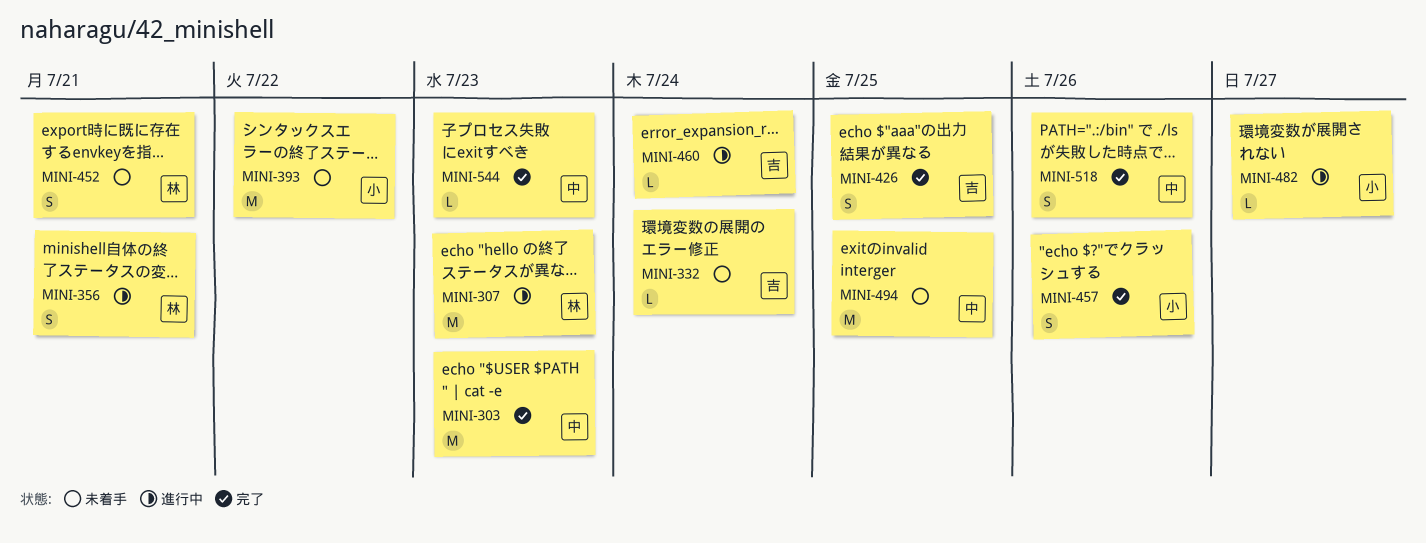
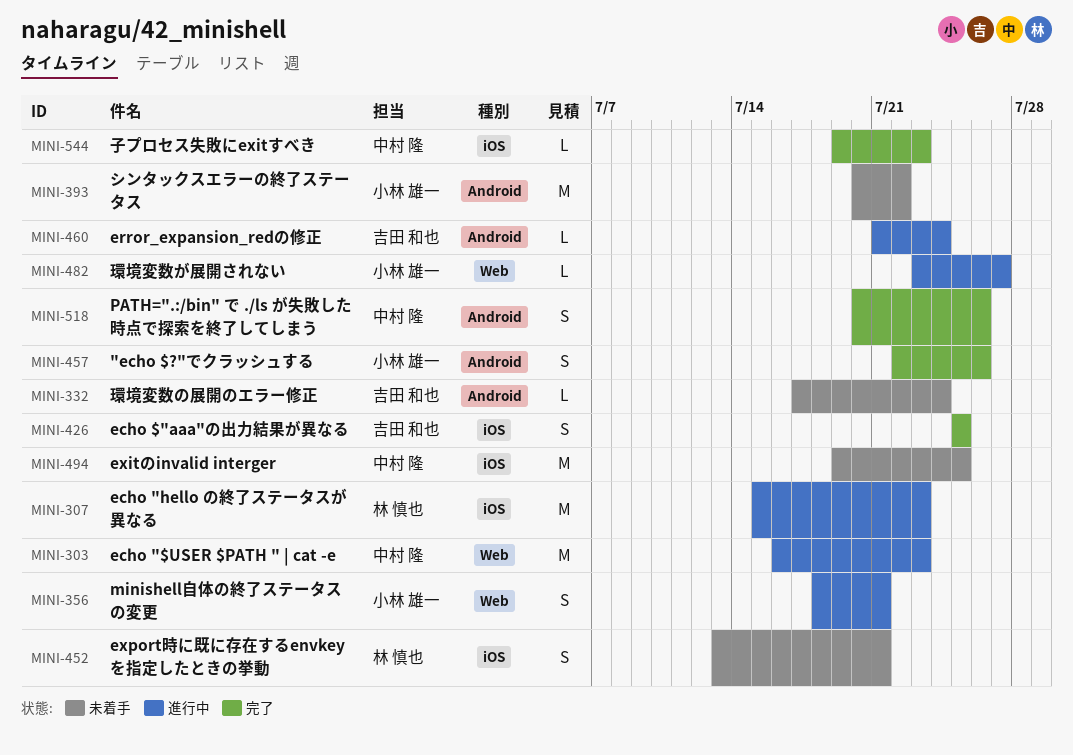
MINI-303, status: 完了 -> 進行中
MINI-356, owner: 林 慎也 -> 小林 雄一

